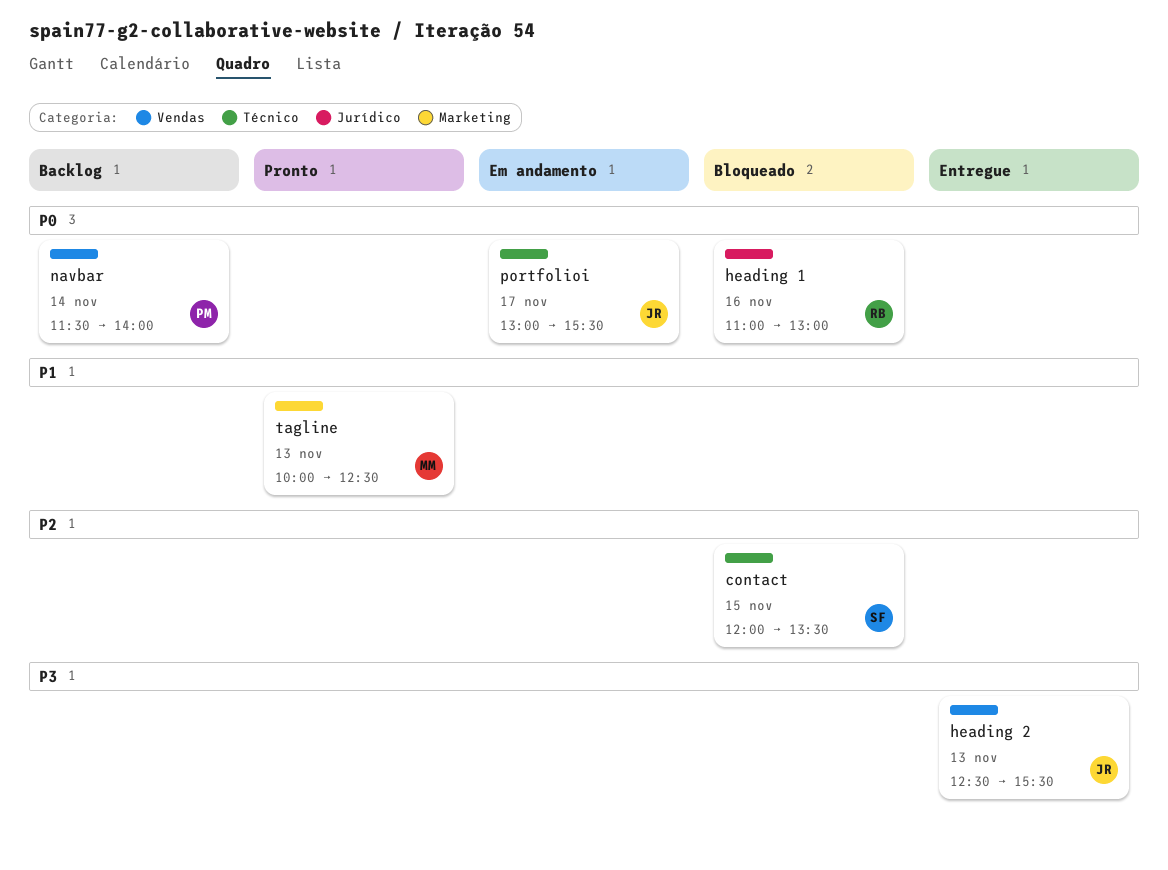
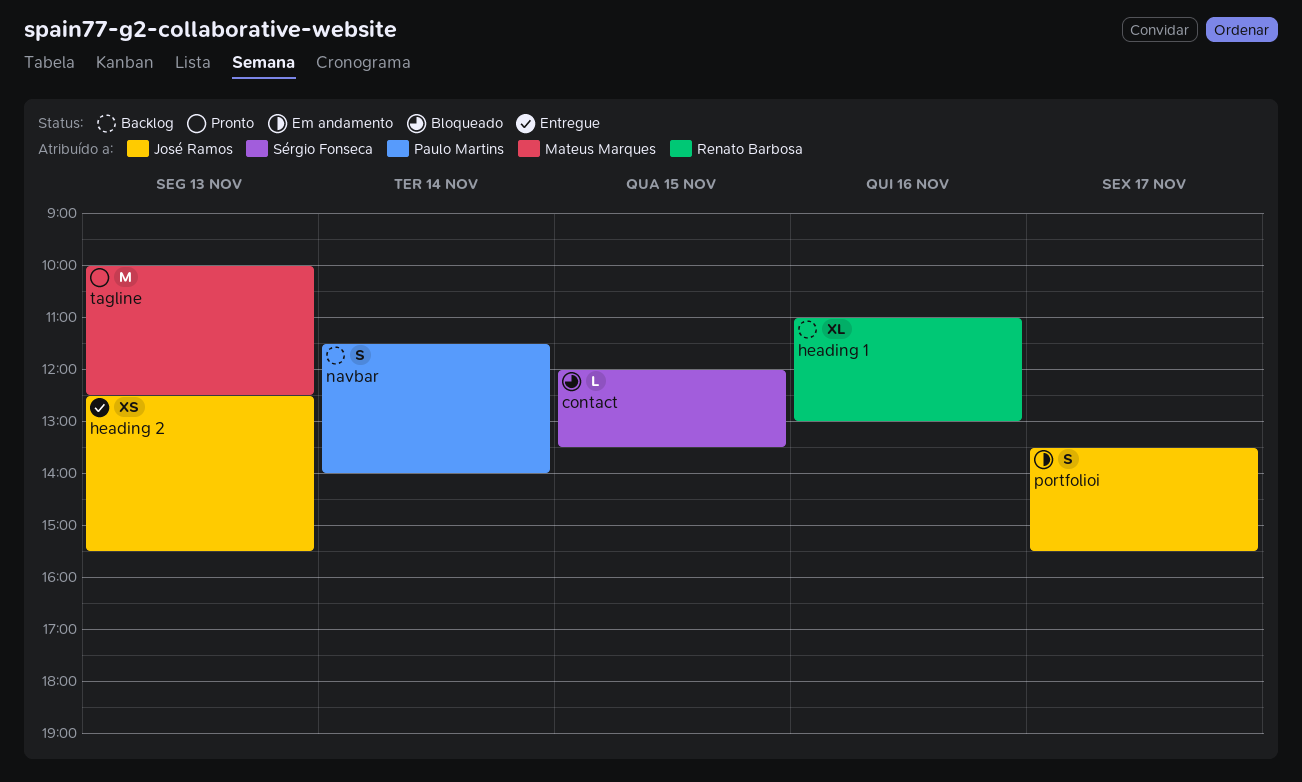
heading 1, status: Bloqueado -> Backlog
portfolioi, begins: 13:00 -> 13:30

